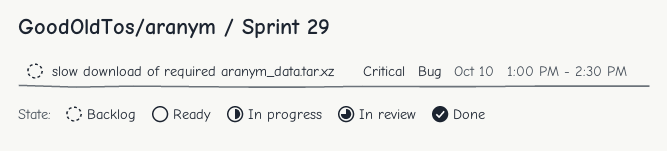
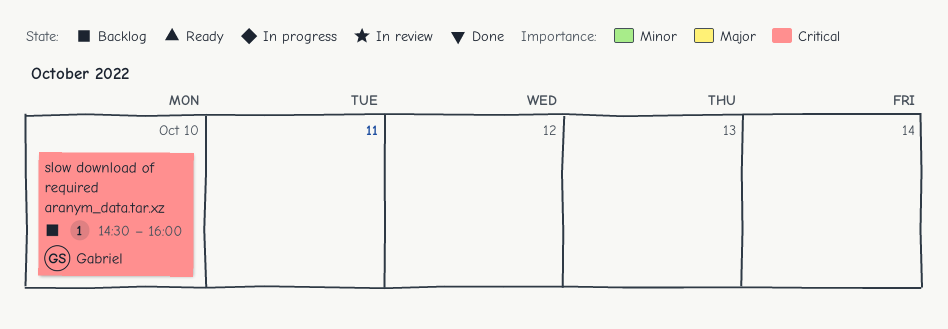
slow download of required aranym_data.tar.xz, begins: 13:00 -> 14:30
slow download of required aranym_data.tar.xz, ends: 14:30 -> 16:00

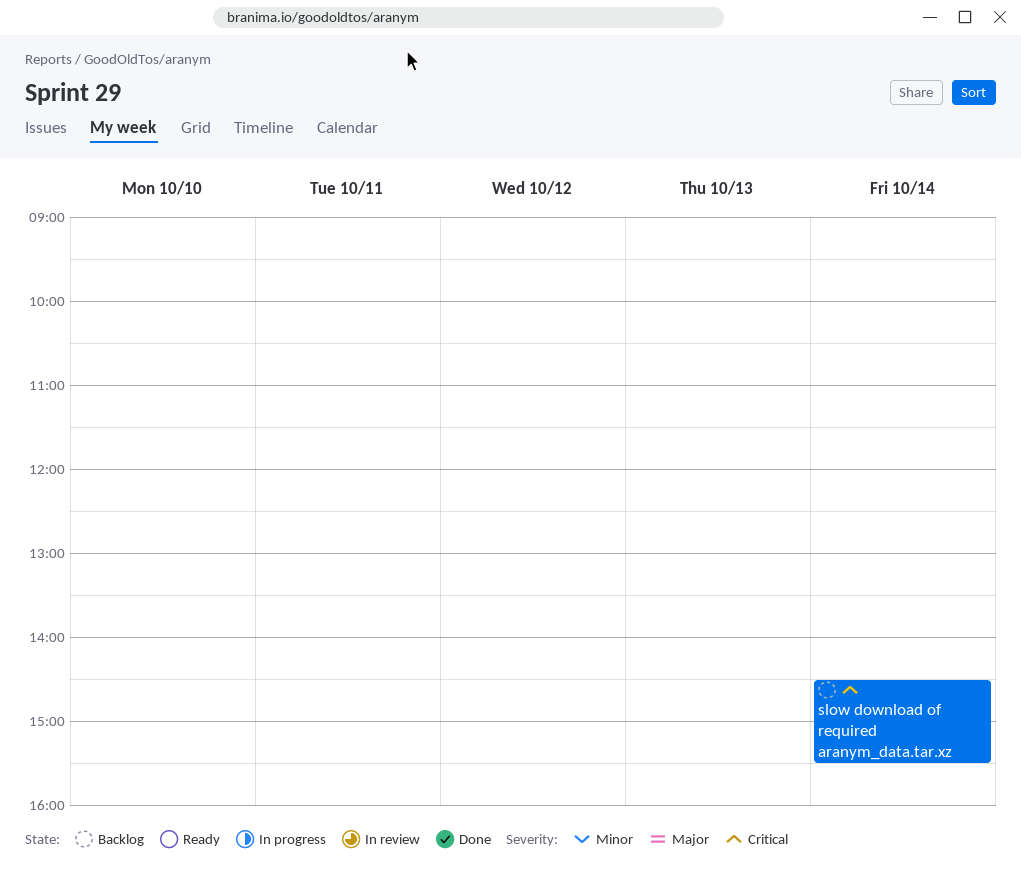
slow download of required aranym_data.tar.xz, day: Oct 10 -> Oct 14
slow download of required aranym_data.tar.xz, ends: 16:00 -> 15:30

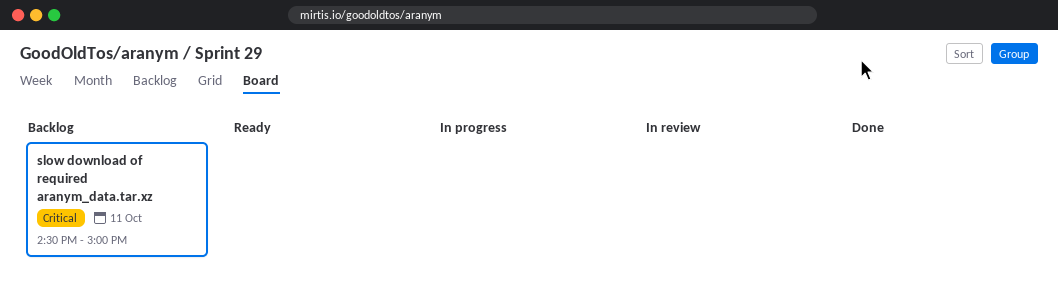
slow download of required aranym_data.tar.xz, day: Oct 14 -> Oct 11
slow download of required aranym_data.tar.xz, ends: 15:30 -> 15:00

